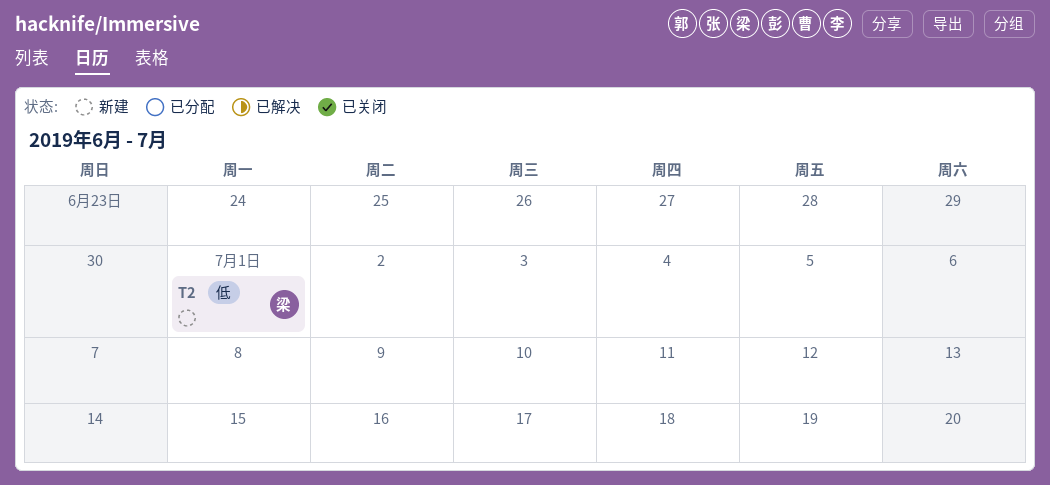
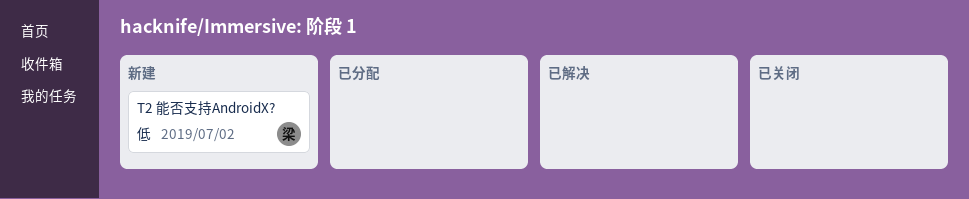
T2, due: Jul 1 -> Jul 2

